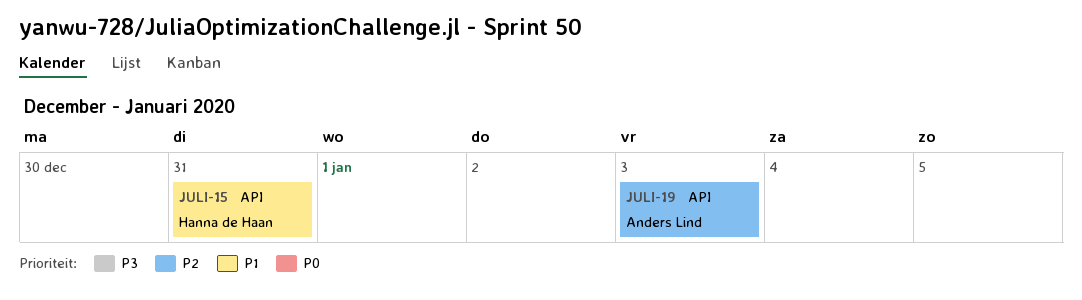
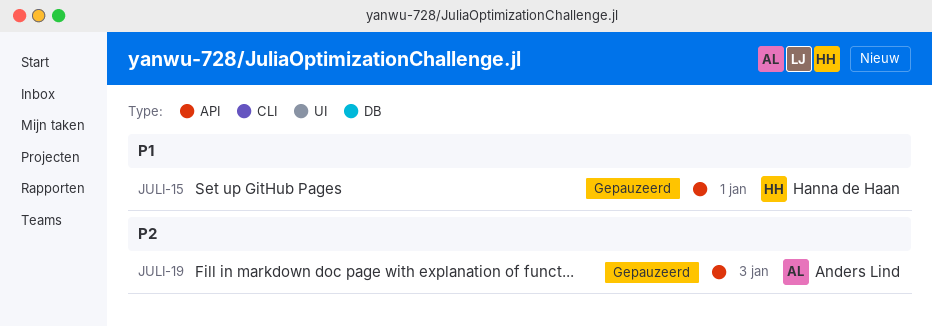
JULI-15, day: Dec 31 -> Jan 1

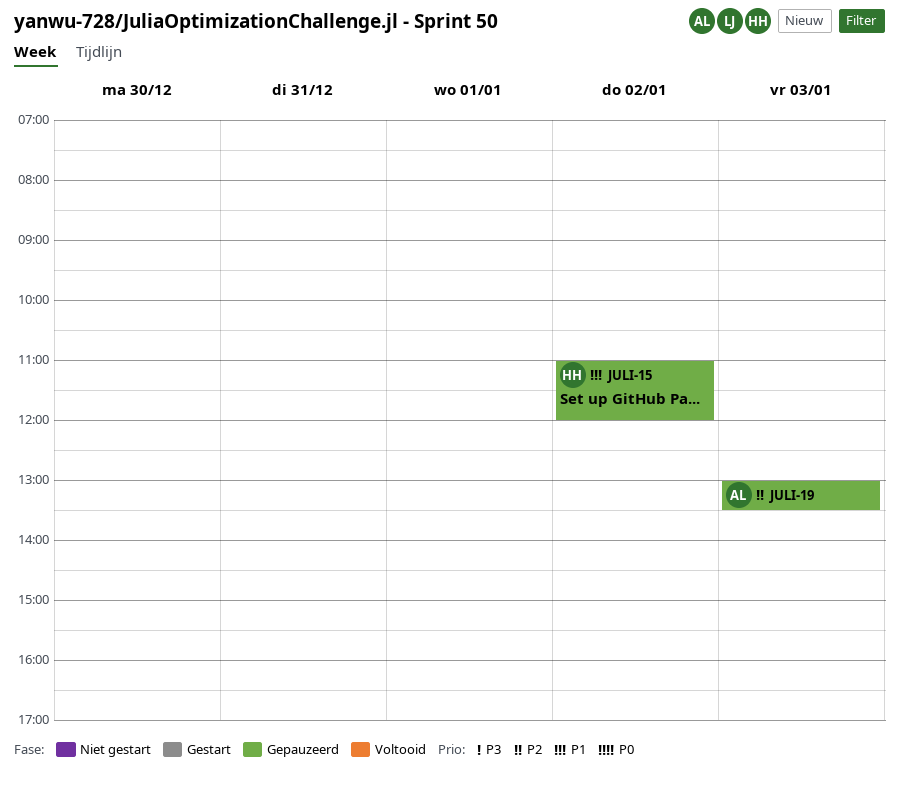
JULI-15, day: Jan 1 -> Jan 2

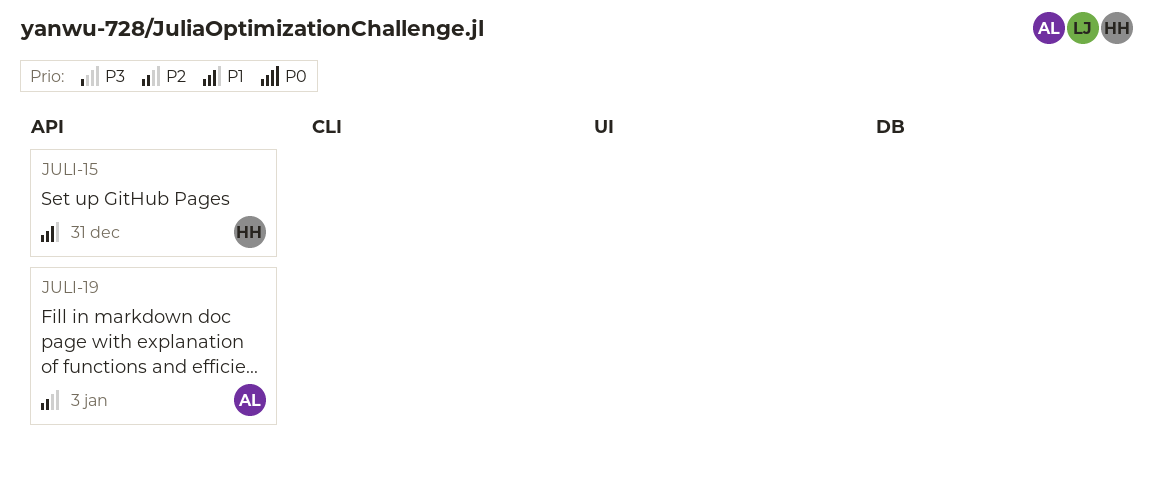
JULI-15, day: Jan 2 -> Dec 31

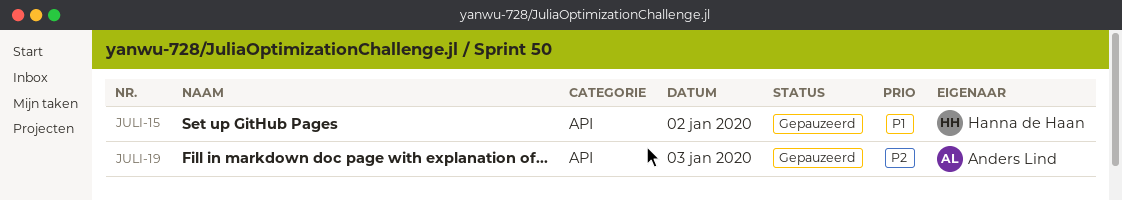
JULI-15, day: Dec 31 -> Jan 2

